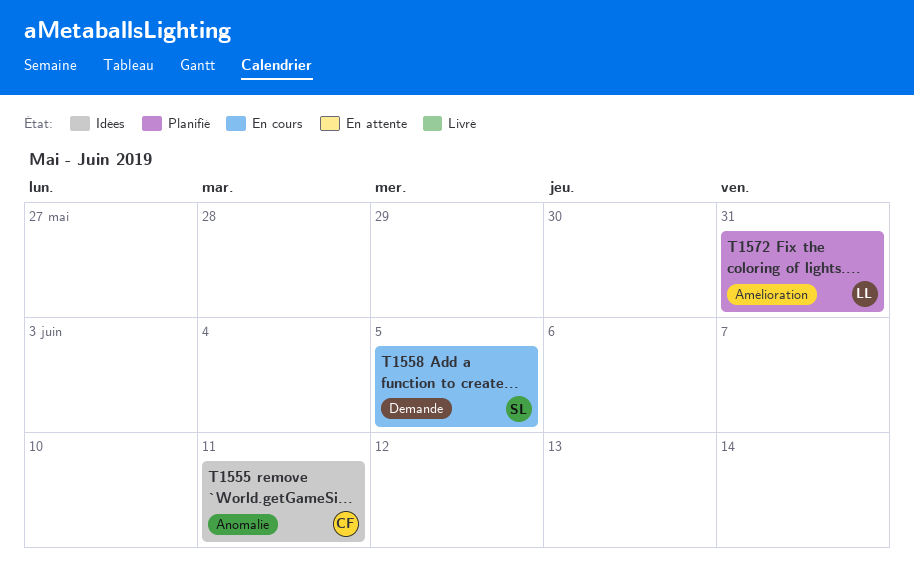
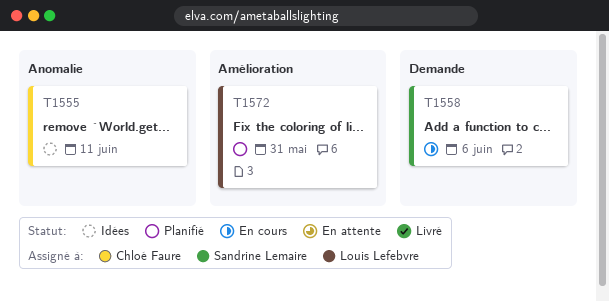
T1558, due: Jun 5 -> Jun 6

